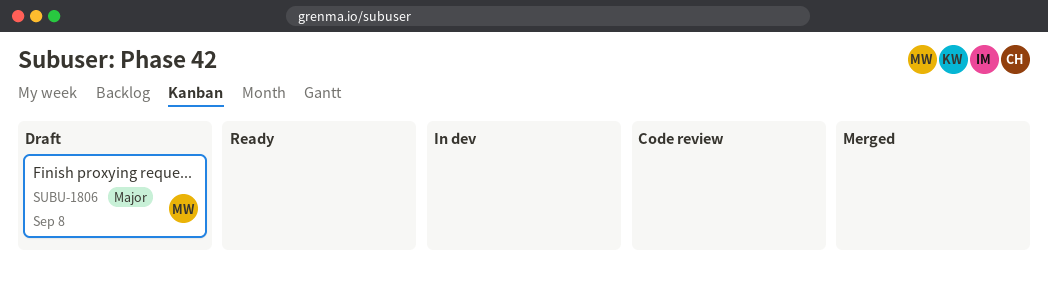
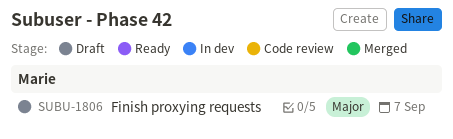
SUBU-1806, due: Sep 8 -> Sep 7

